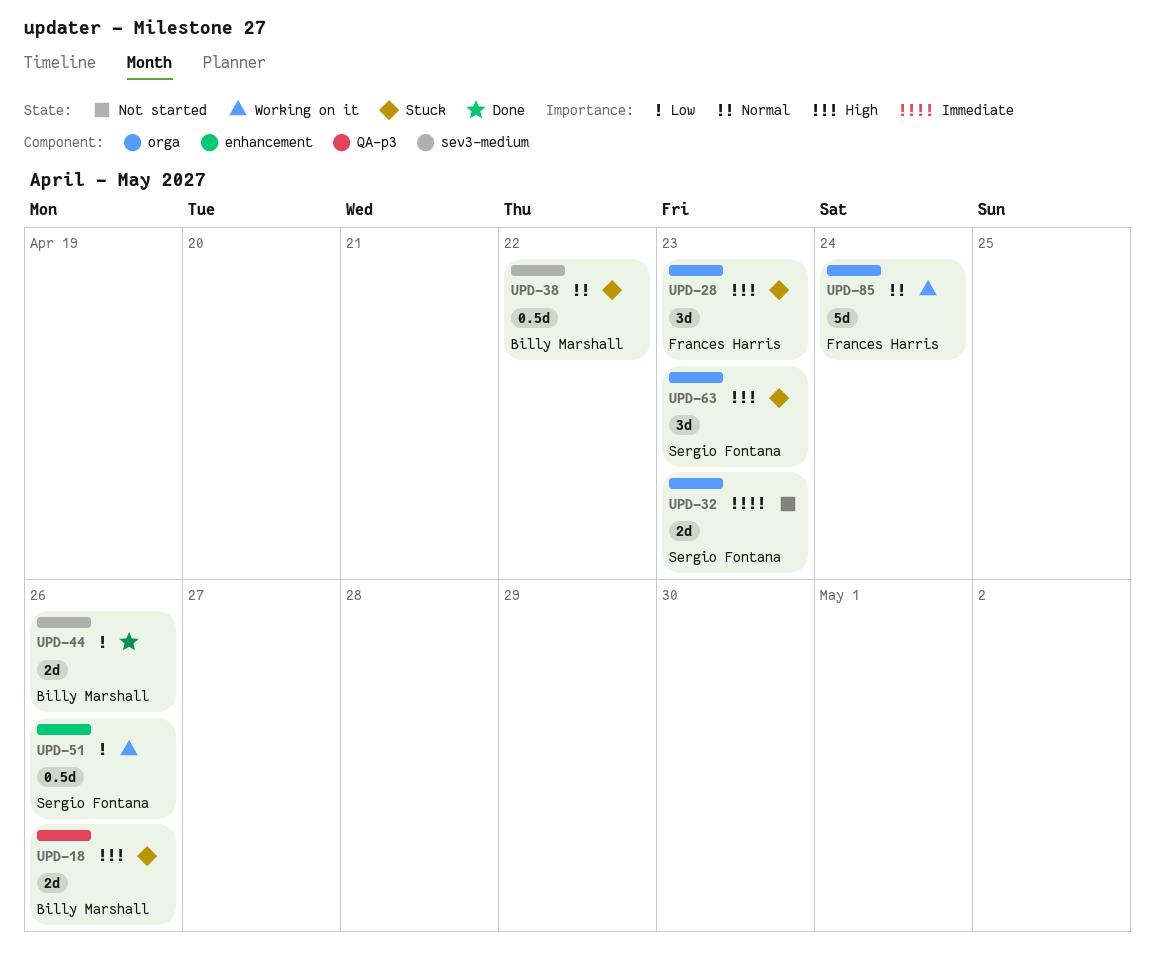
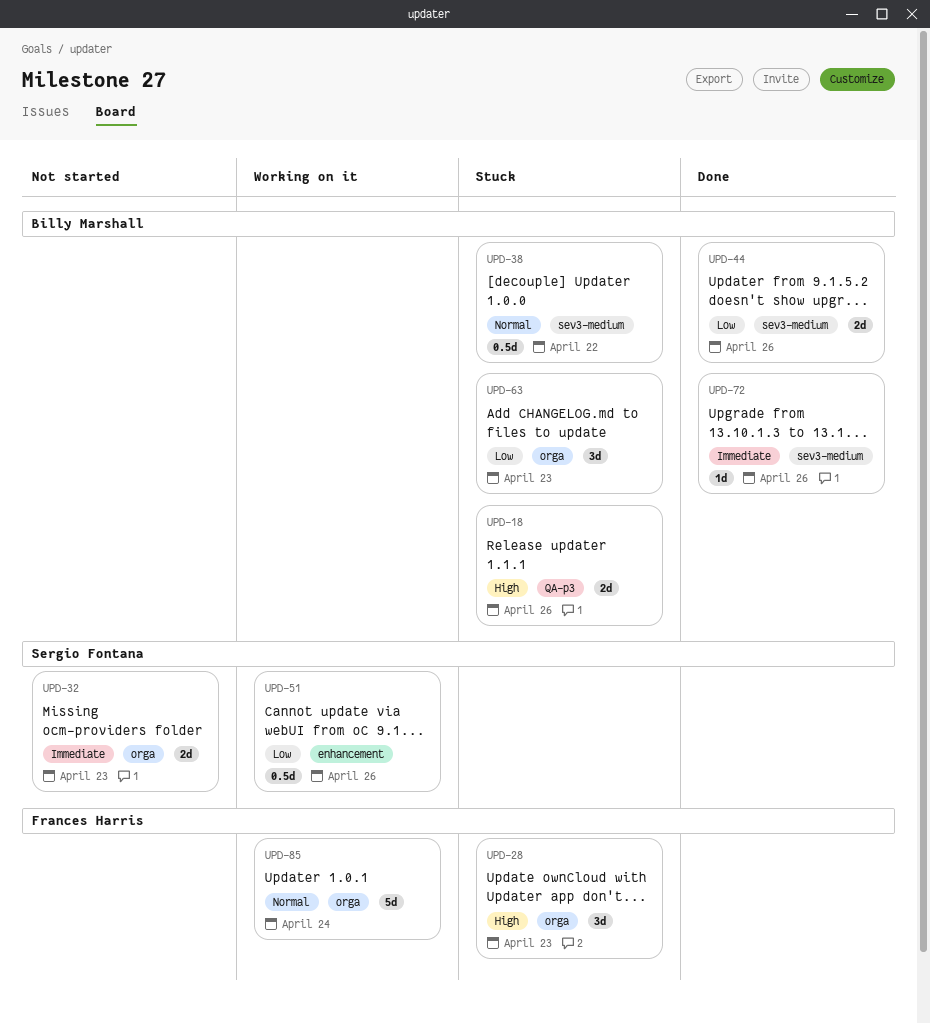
UPD-63, owner: Sergio Fontana -> Billy Marshall
UPD-63, priority: High -> Low
UPD-72: none -> present

